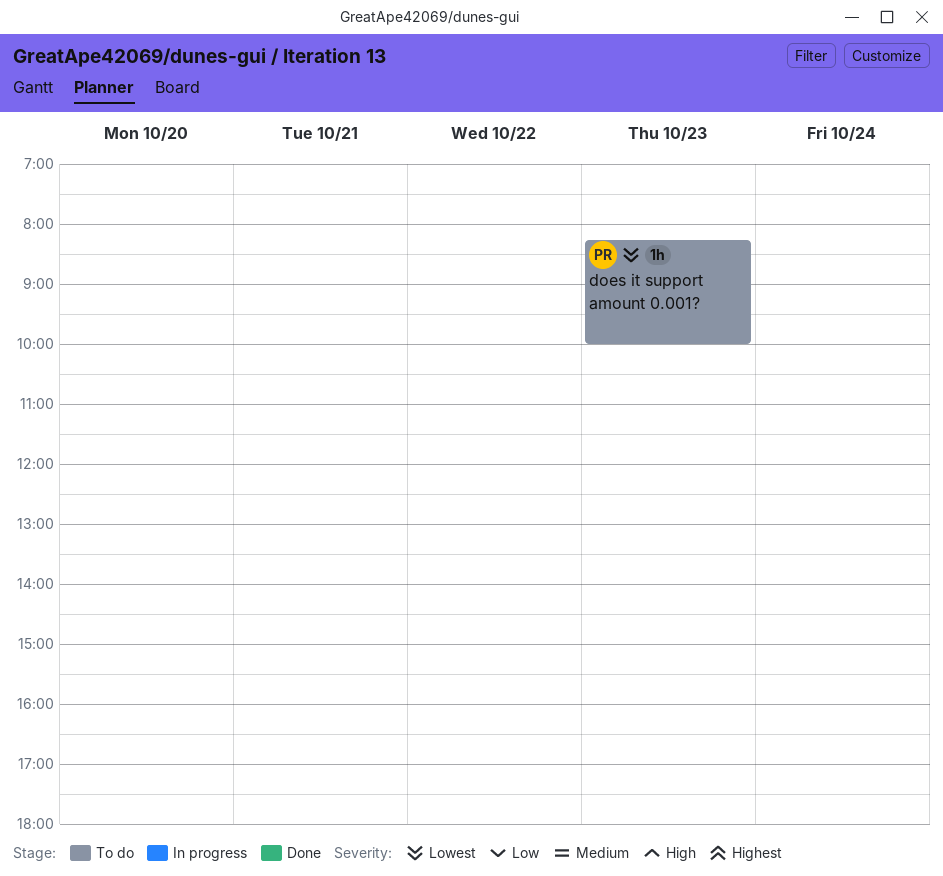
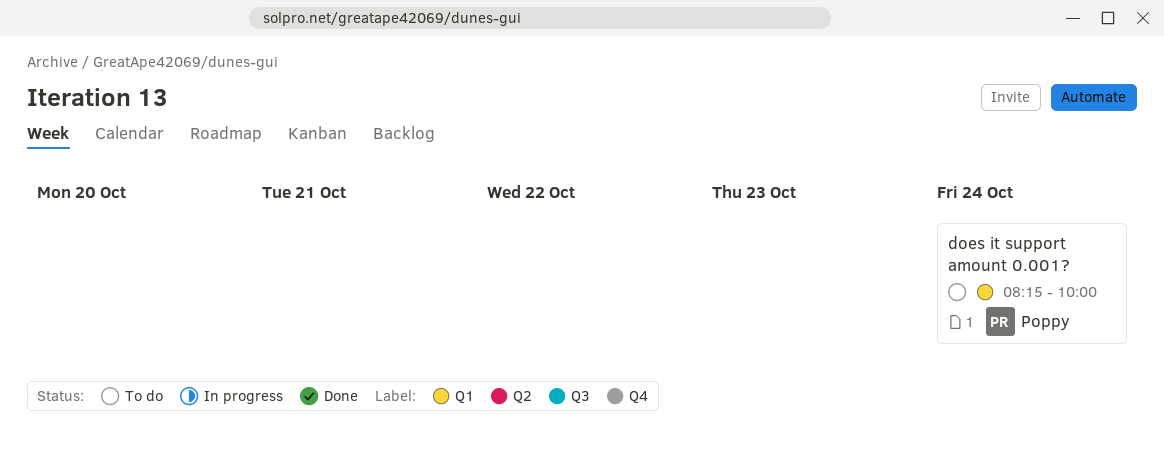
does it support amount 0.001?, day: Oct 23 -> Oct 24

